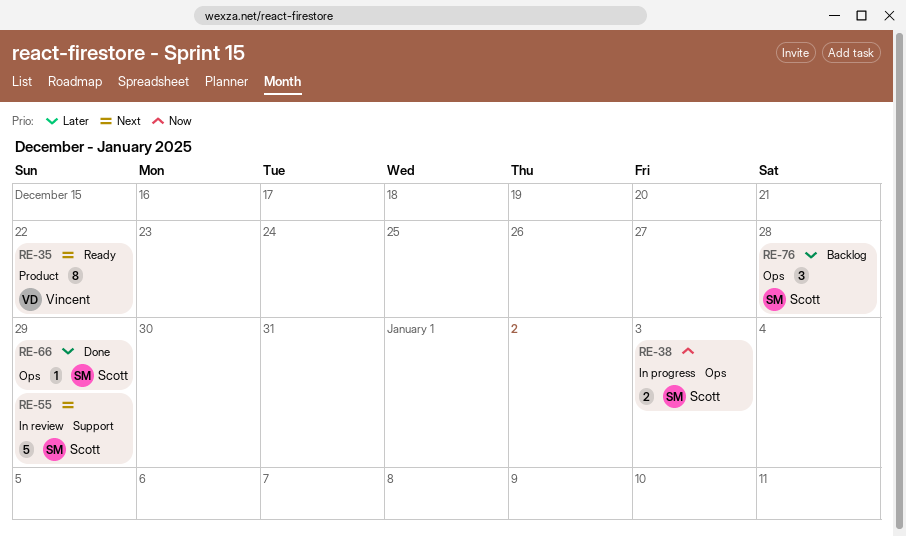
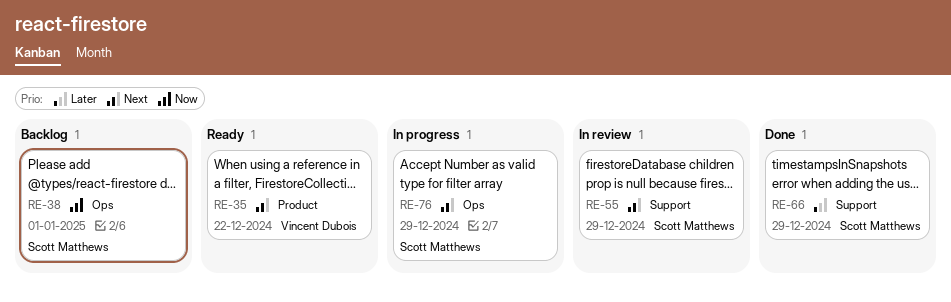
RE-38, status: In progress -> Backlog
RE-38, due: Jan 3 -> Jan 1
RE-66, label: Ops -> Support
RE-76, status: Backlog -> In progress
RE-76, priority: Later -> Next
RE-76, due: Dec 28 -> Dec 29

